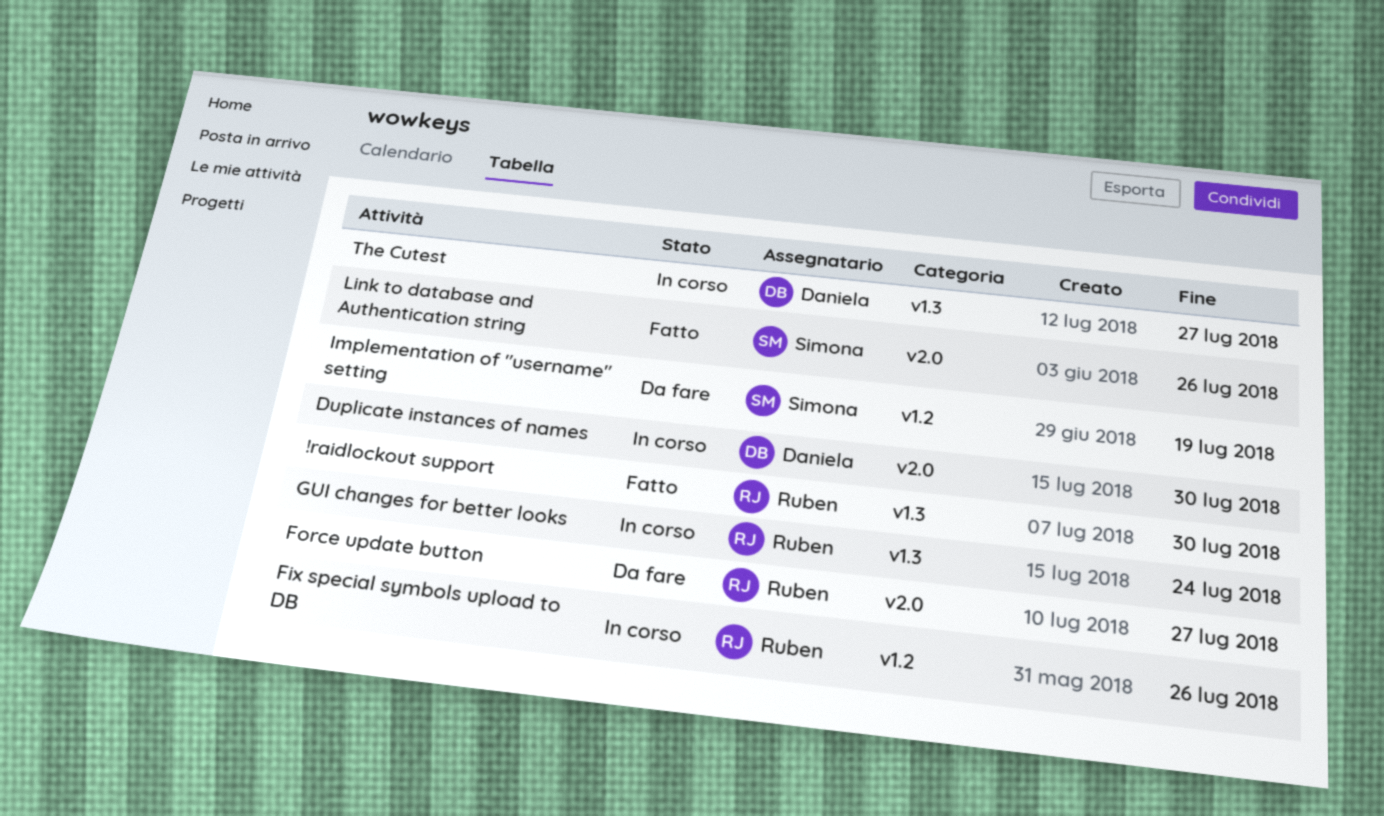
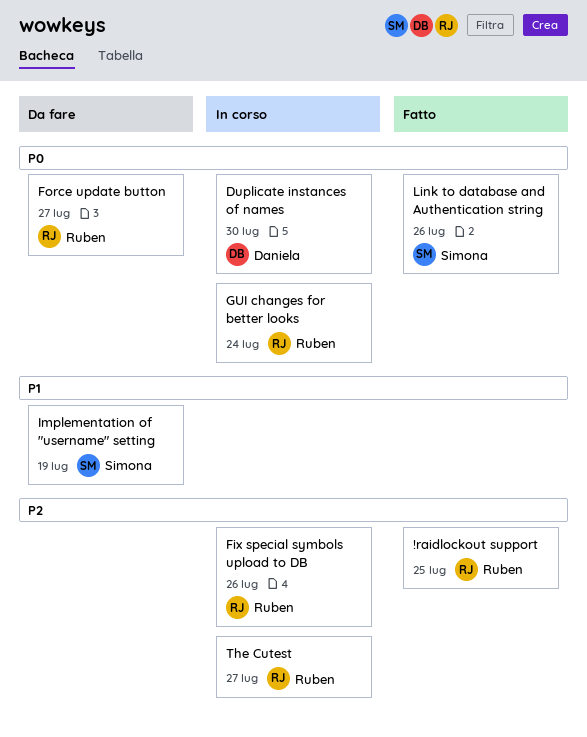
!raidlockout support, due: Jul 30 -> Jul 25
The Cutest, owner: Daniela -> Ruben

